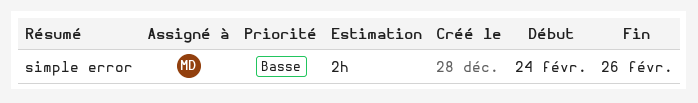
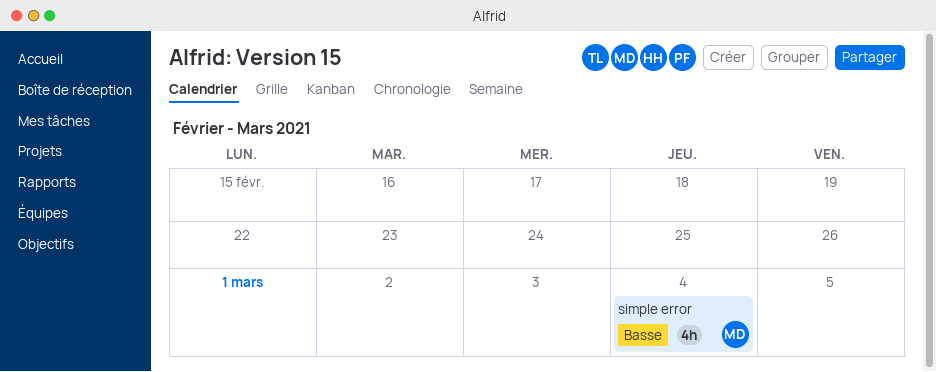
simple error, estimate: 2h -> 4h
simple error, due: Feb 26 -> Mar 4

